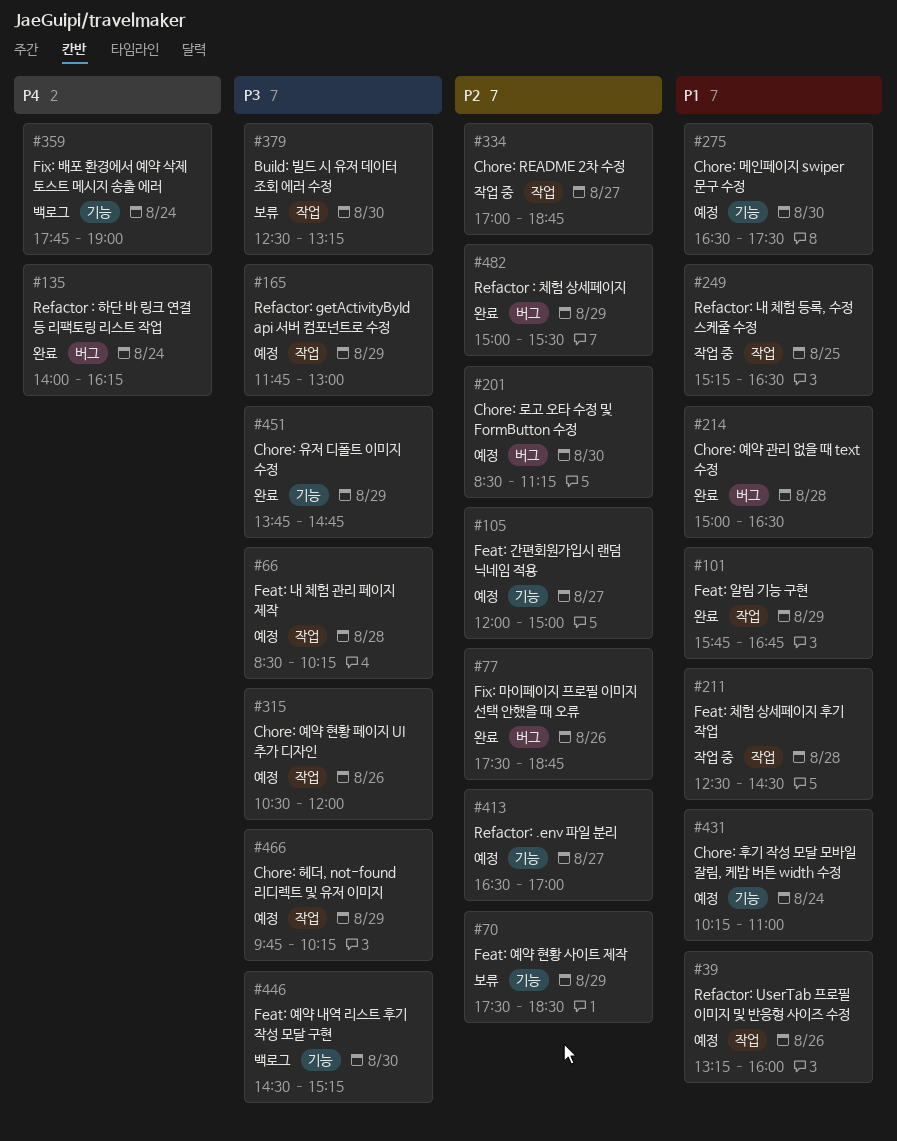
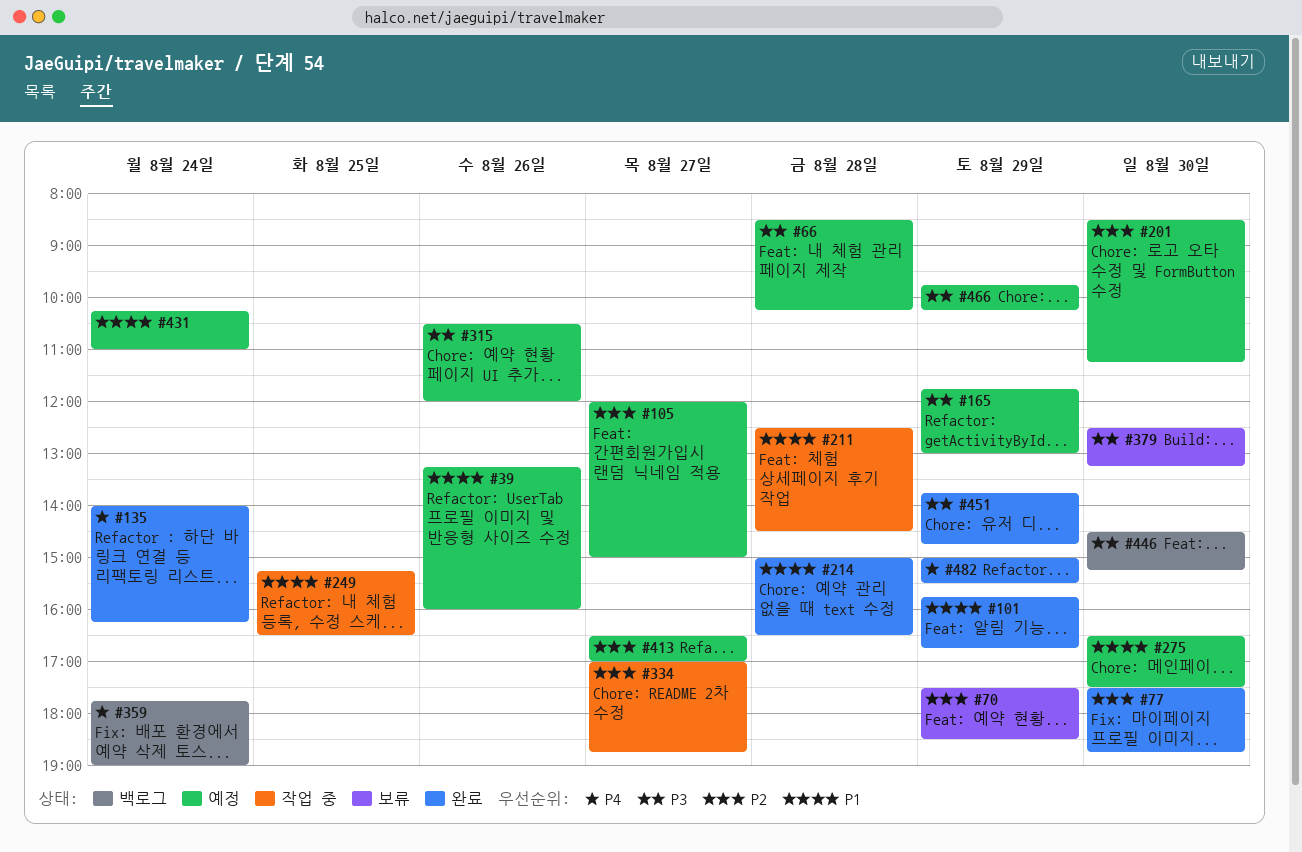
#77, day: Aug 26 -> Aug 30
#482, priority: P2 -> P4

